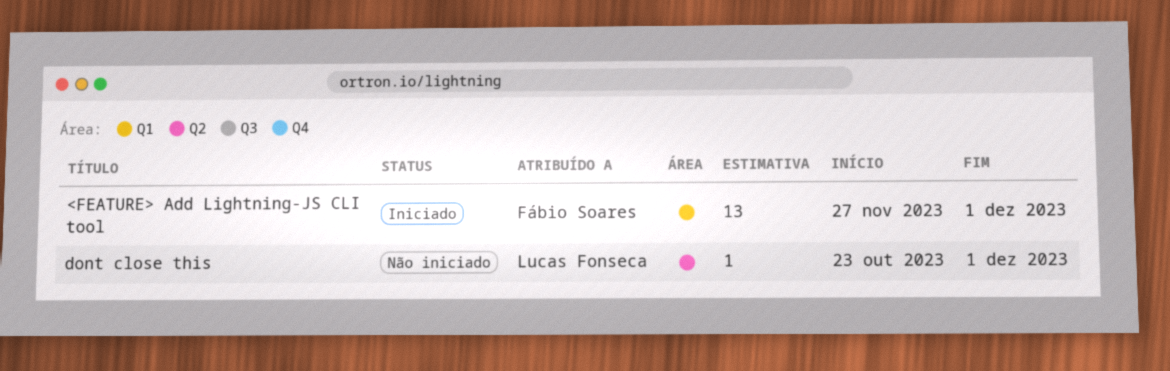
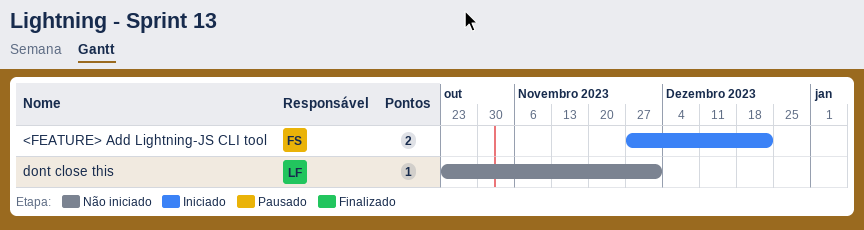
<FEATURE> Add Lightning-JS CLI tool, estimate: 13 -> 2
<FEATURE> Add Lightning-JS CLI tool, due: Dec 1 -> Dec 22

